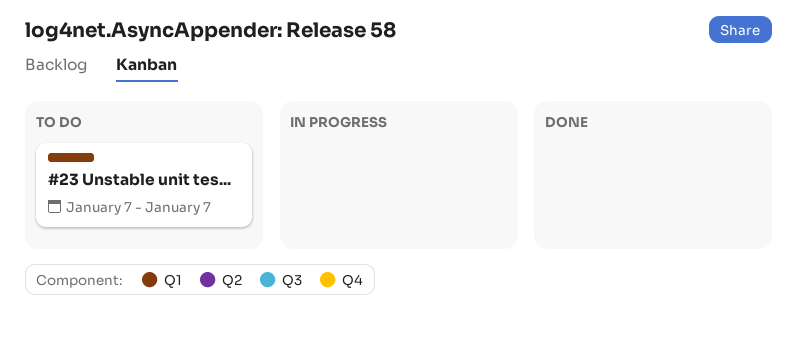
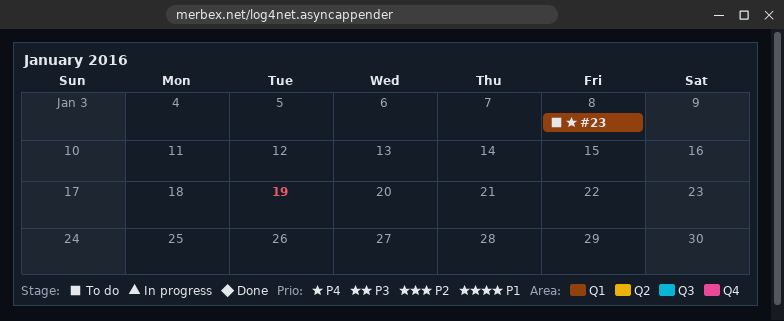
#23, start: Jan 7 -> Jan 8
#23, due: Jan 7 -> Jan 8

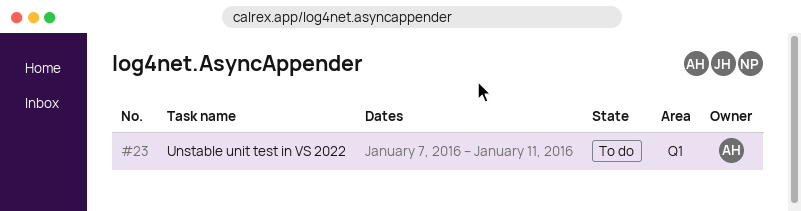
#23, start: Jan 8 -> Jan 7
#23, due: Jan 8 -> Jan 11

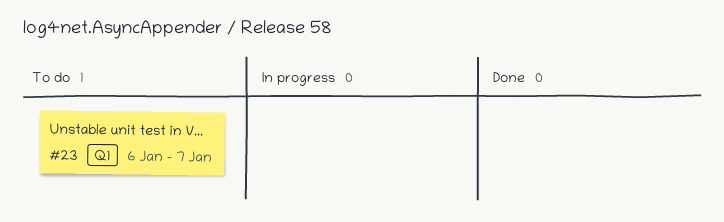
#23, start: Jan 7 -> Jan 6
#23, due: Jan 11 -> Jan 7

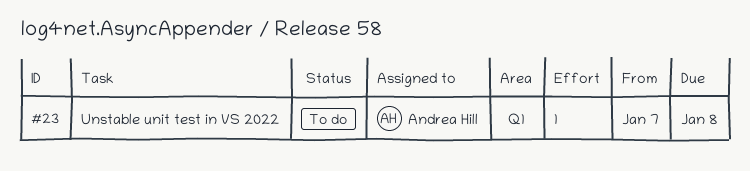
#23, start: Jan 6 -> Jan 7
#23, due: Jan 7 -> Jan 8

